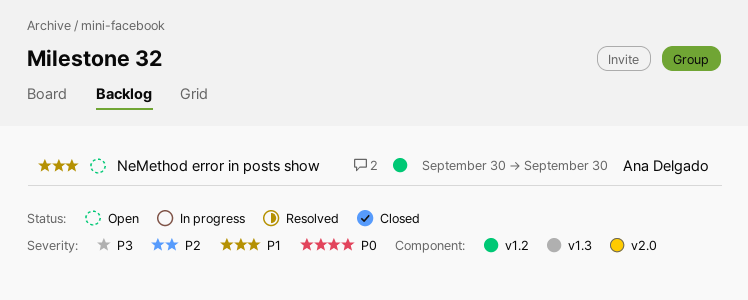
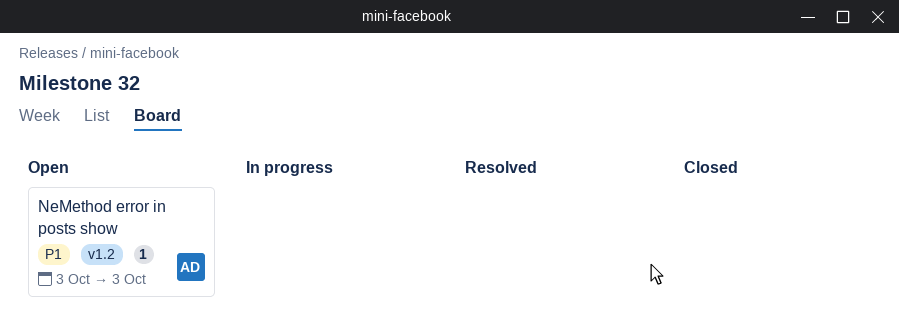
NeMethod error in posts show, start: Sep 30 -> Oct 3
NeMethod error in posts show, due: Sep 30 -> Oct 3

